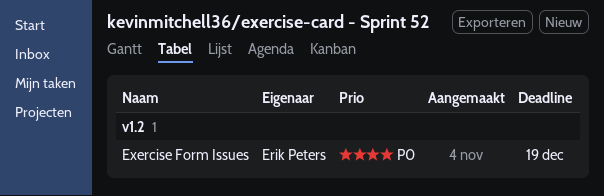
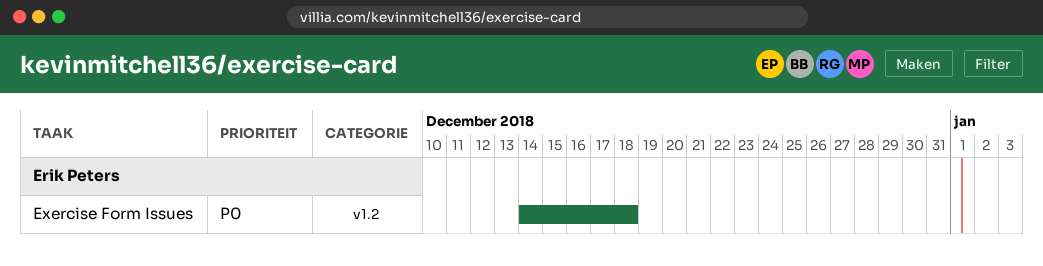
Exercise Form Issues, due: Dec 19 -> Dec 18

